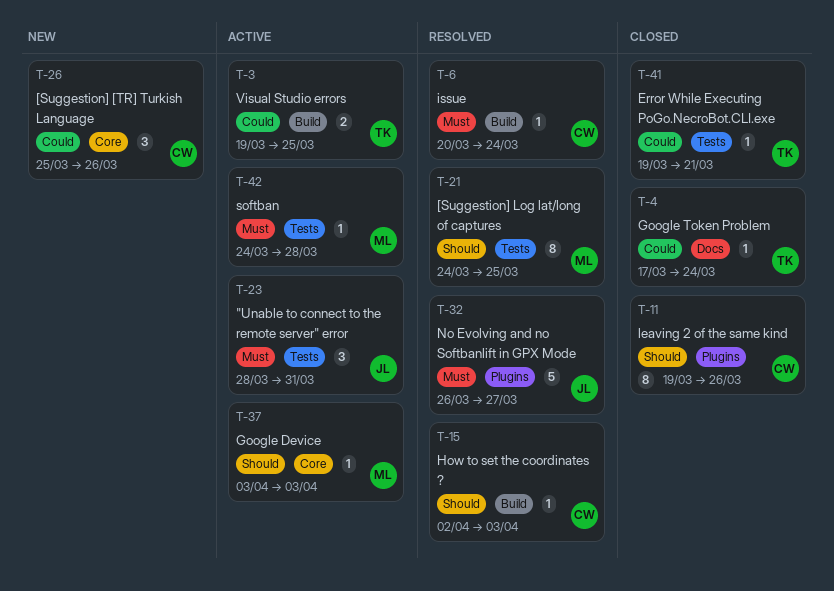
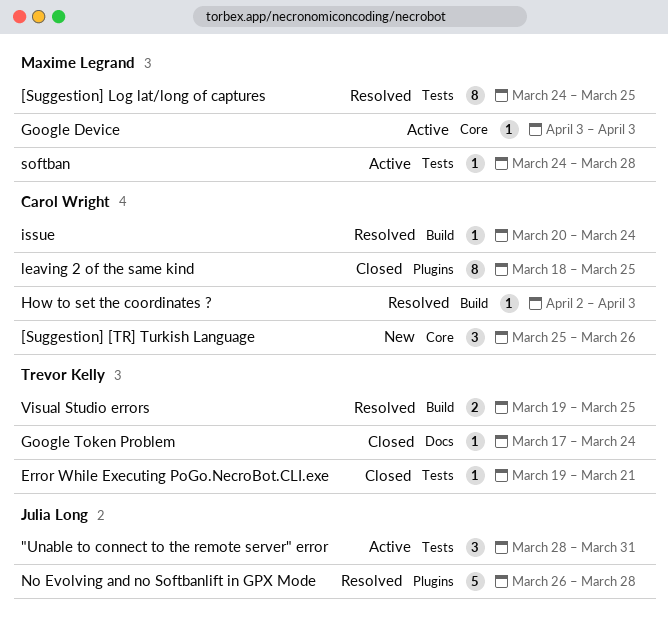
leaving 2 of the same kind, start: Mar 19 -> Mar 18
leaving 2 of the same kind, due: Mar 26 -> Mar 25
No Evolving and no Softbanlift in GPX Mode, due: Mar 27 -> Mar 28
Visual Studio errors, status: Active -> Resolved

